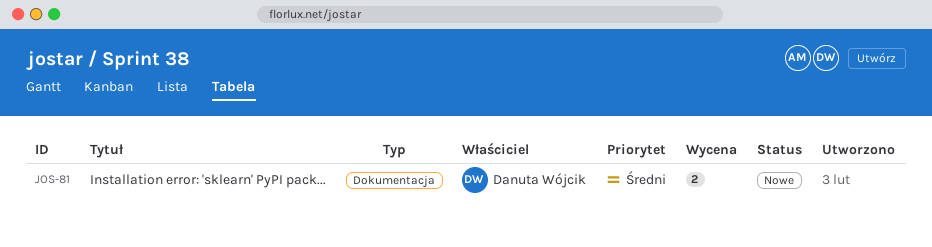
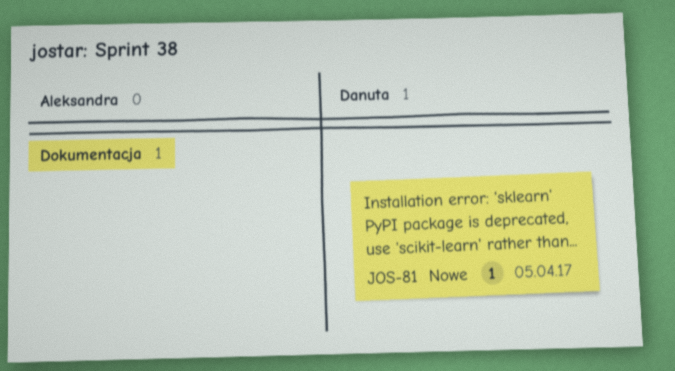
JOS-81, estimate: 2 -> 1

